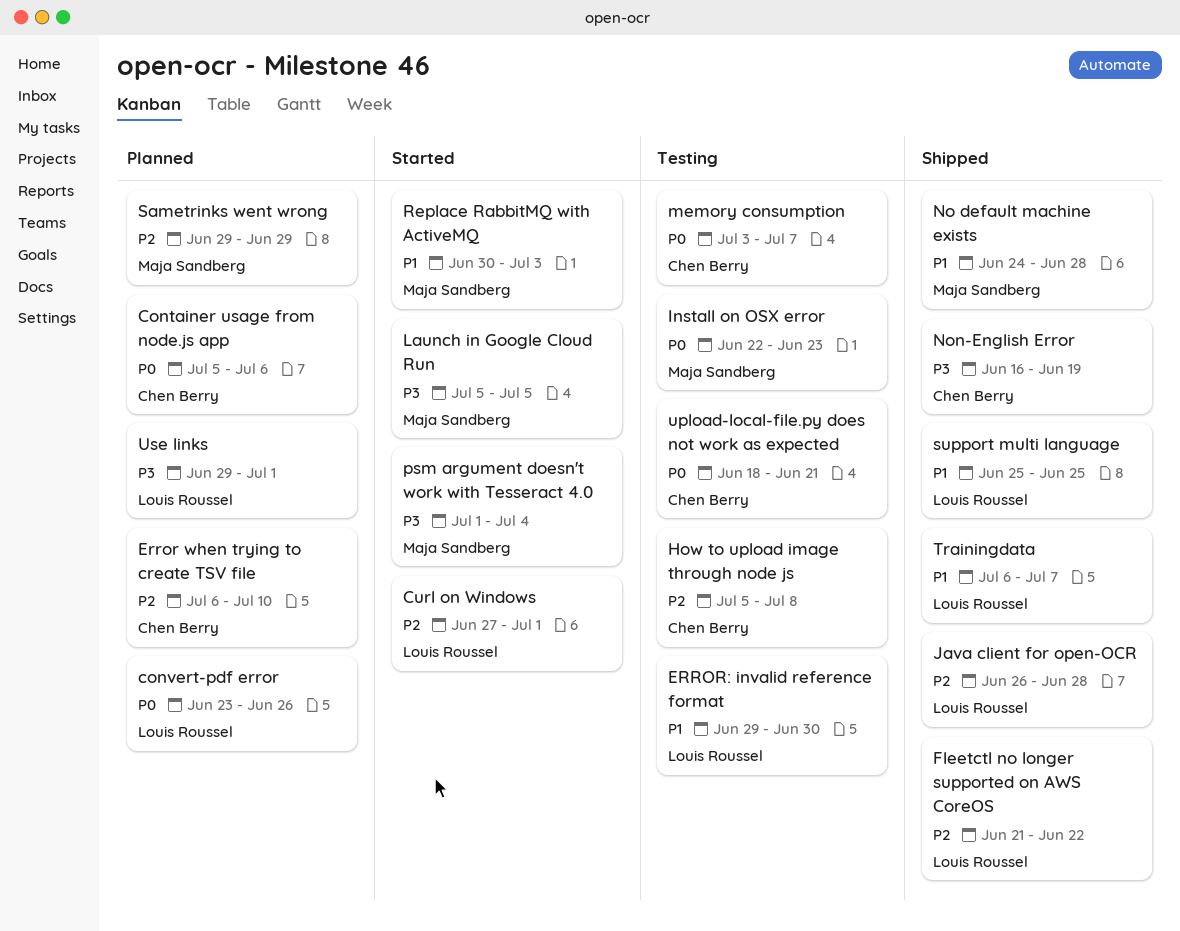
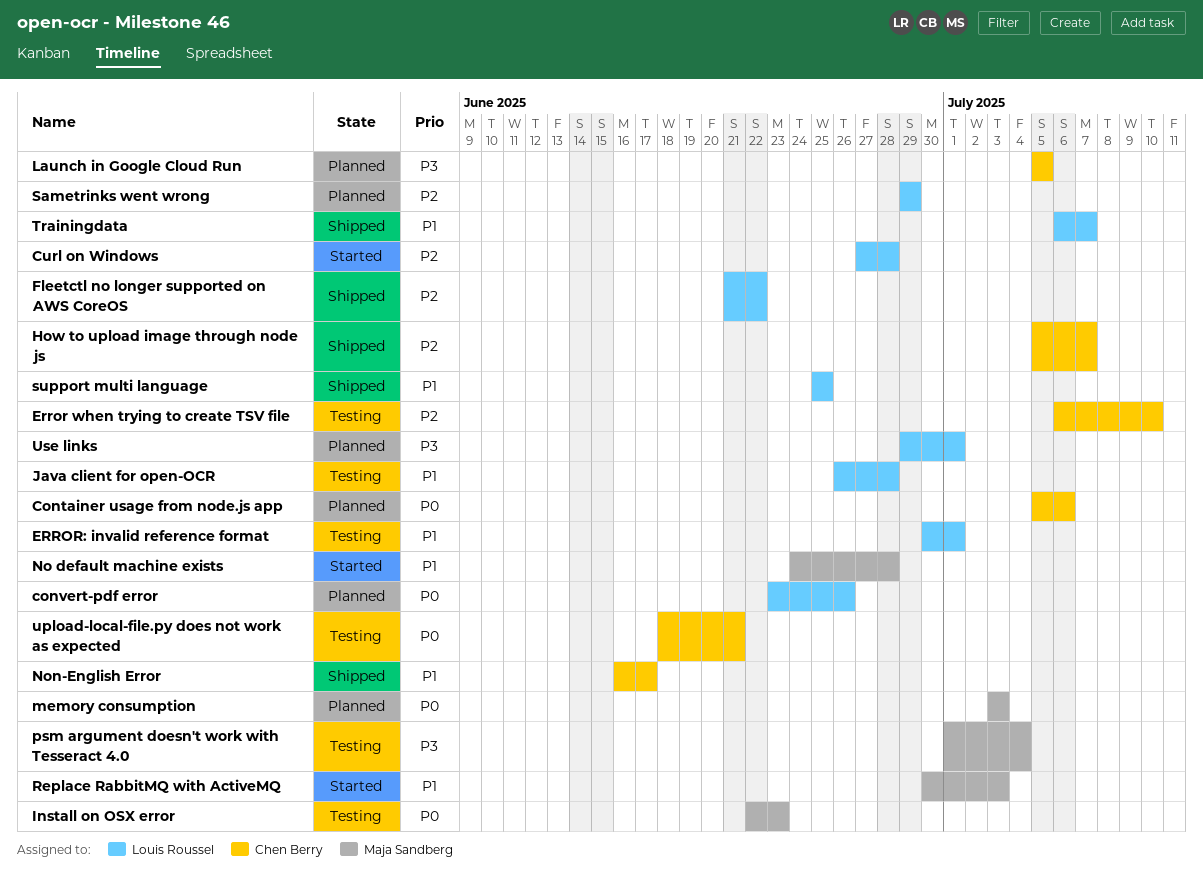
Curl on Windows, due: Jul 1 -> Jun 28
Error when trying to create TSV file, status: Planned -> Testing
ERROR: invalid reference format, start: Jun 29 -> Jun 30
ERROR: invalid reference format, due: Jun 30 -> Jul 1
How to upload image through node js, status: Testing -> Shipped
How to upload image through node js, due: Jul 8 -> Jul 7
Java client for open-OCR, status: Shipped -> Testing
Java client for open-OCR, priority: P2 -> P1
Launch in Google Cloud Run, status: Started -> Planned
Launch in Google Cloud Run, owner: Maja Sandberg -> Chen Berry
memory consumption, status: Testing -> Planned
memory consumption, owner: Chen Berry -> Maja Sandberg
memory consumption, due: Jul 7 -> Jul 3
No default machine exists, status: Shipped -> Started
Non-English Error, priority: P3 -> P1
Non-English Error, due: Jun 19 -> Jun 17
psm argument doesn't work with Tesseract 4.0, status: Started -> Testing
Sametrinks went wrong, owner: Maja Sandberg -> Louis Roussel

